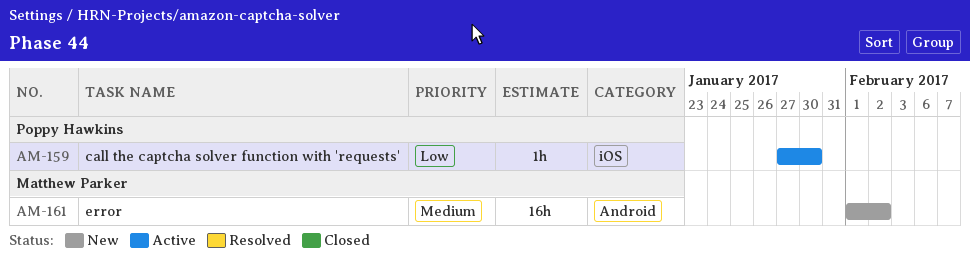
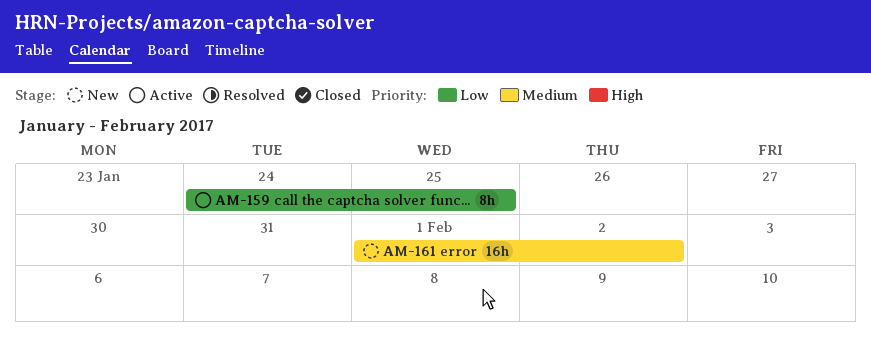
AM-159, estimate: 1h -> 8h
AM-159, start: Jan 27 -> Jan 24
AM-159, due: Jan 30 -> Jan 25

